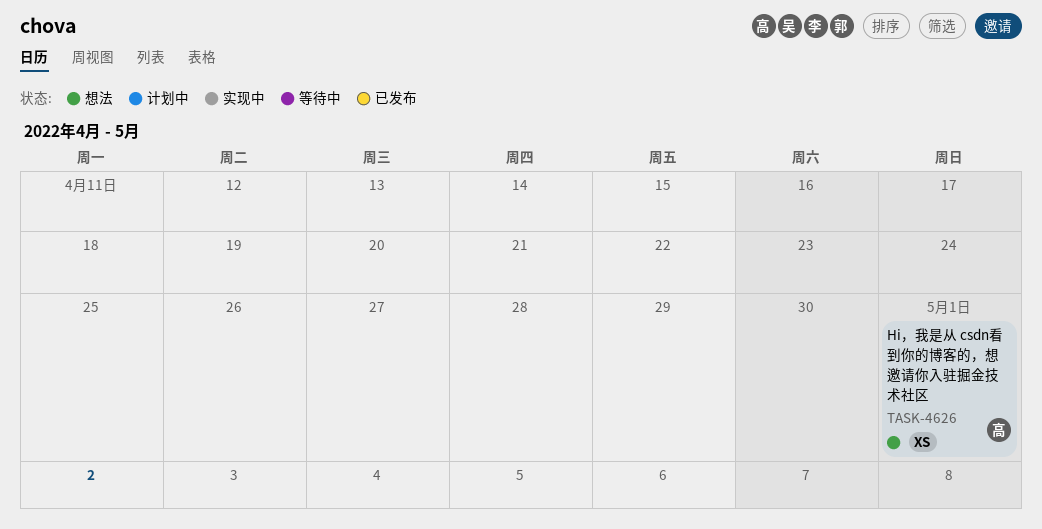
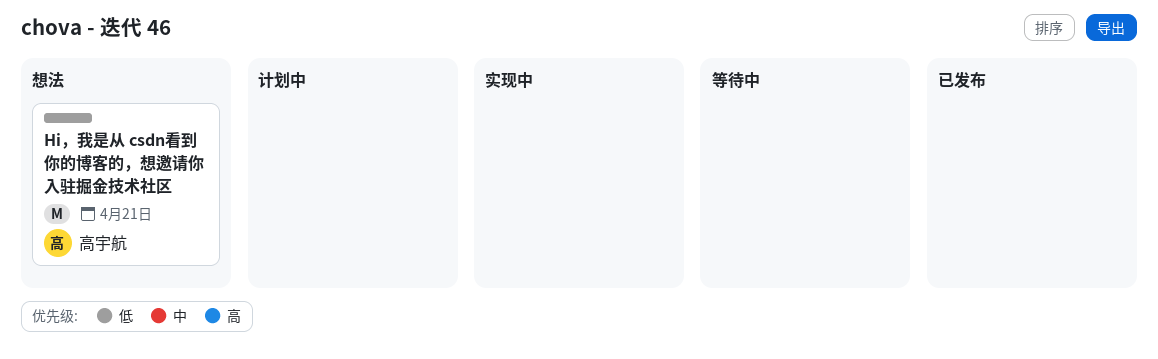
Hi，我是从 csdn看到你的博客的，想邀请你入驻掘金技术社区, estimate: XS -> M
Hi，我是从 csdn看到你的博客的，想邀请你入驻掘金技术社区, due: May 1 -> Apr 21

